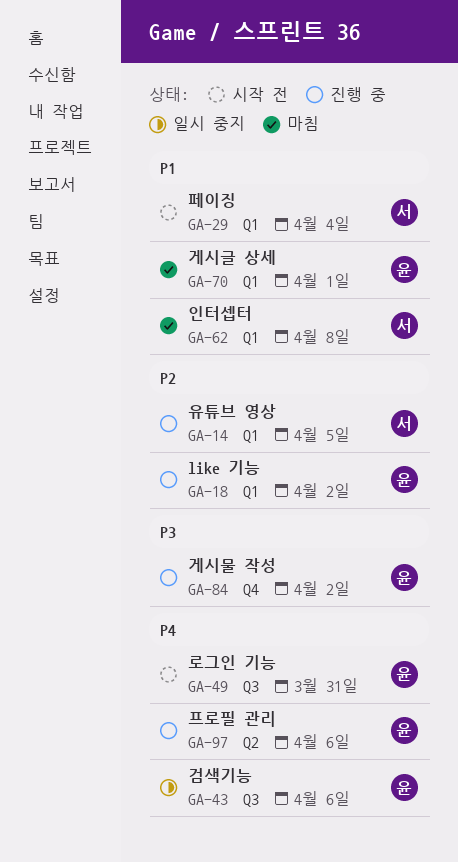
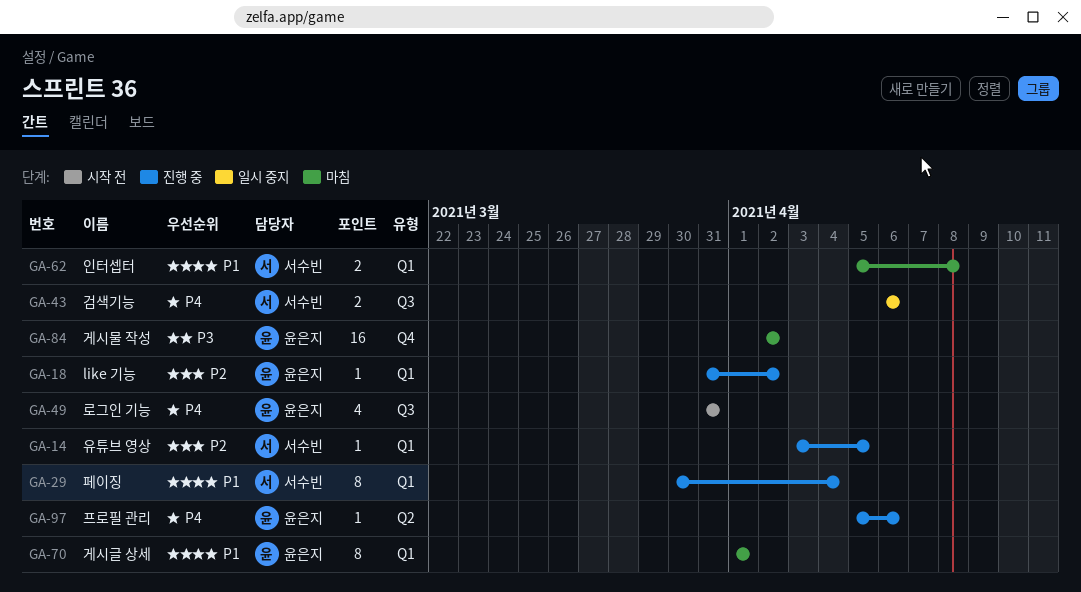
GA-29, status: 시작 전 -> 진행 중
GA-43, owner: 윤은지 -> 서수빈
GA-84, status: 진행 중 -> 마침

